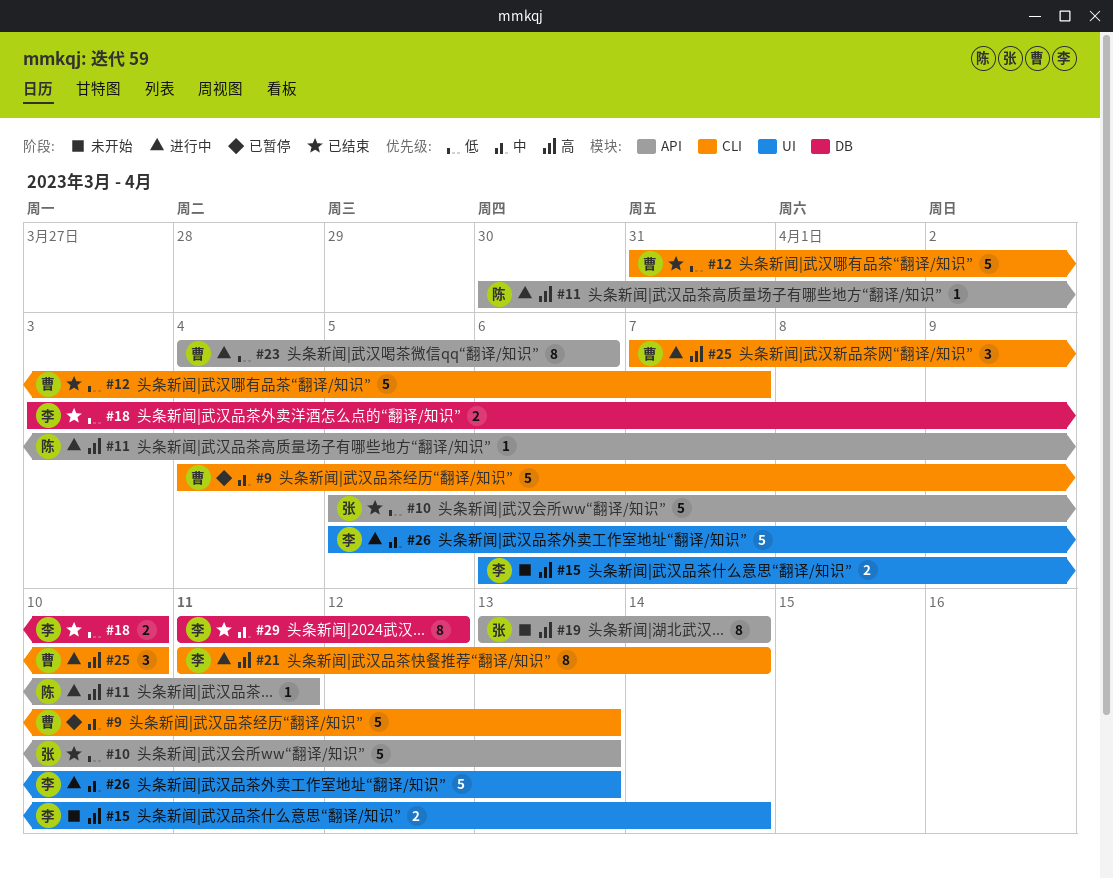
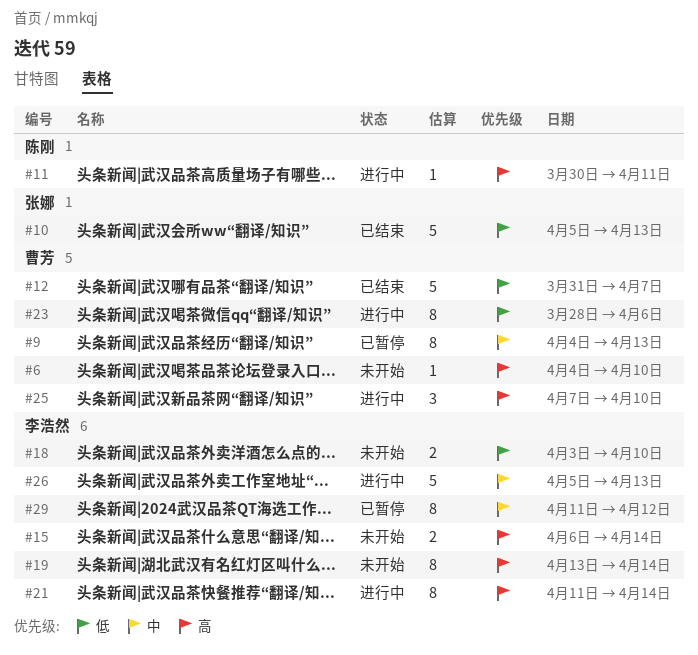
#6: none -> present
#9, estimate: 5 -> 8
#18, status: 已结束 -> 未开始
#19, owner: 张娜 -> 李浩然
#23, start: Apr 4 -> Mar 28
#29, status: 已结束 -> 已暂停

